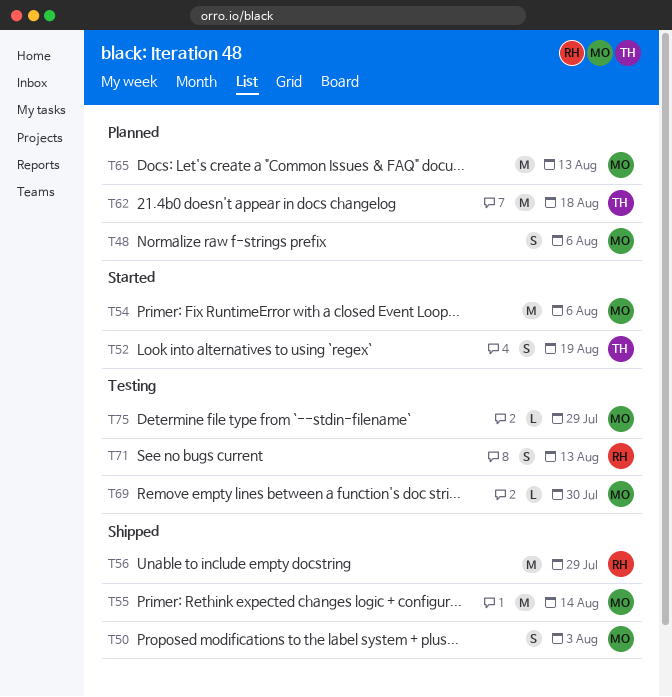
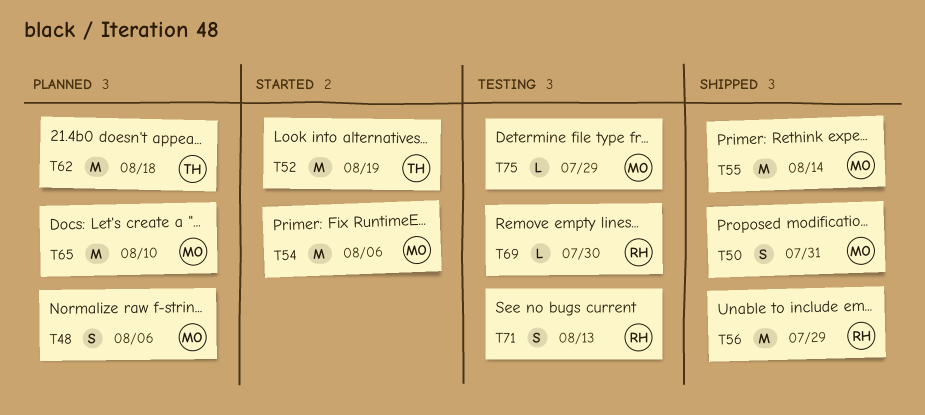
T50, due: Aug 3 -> Jul 31
T52, estimate: S -> M
T65, due: Aug 13 -> Aug 10
T69, owner: MO -> RH

